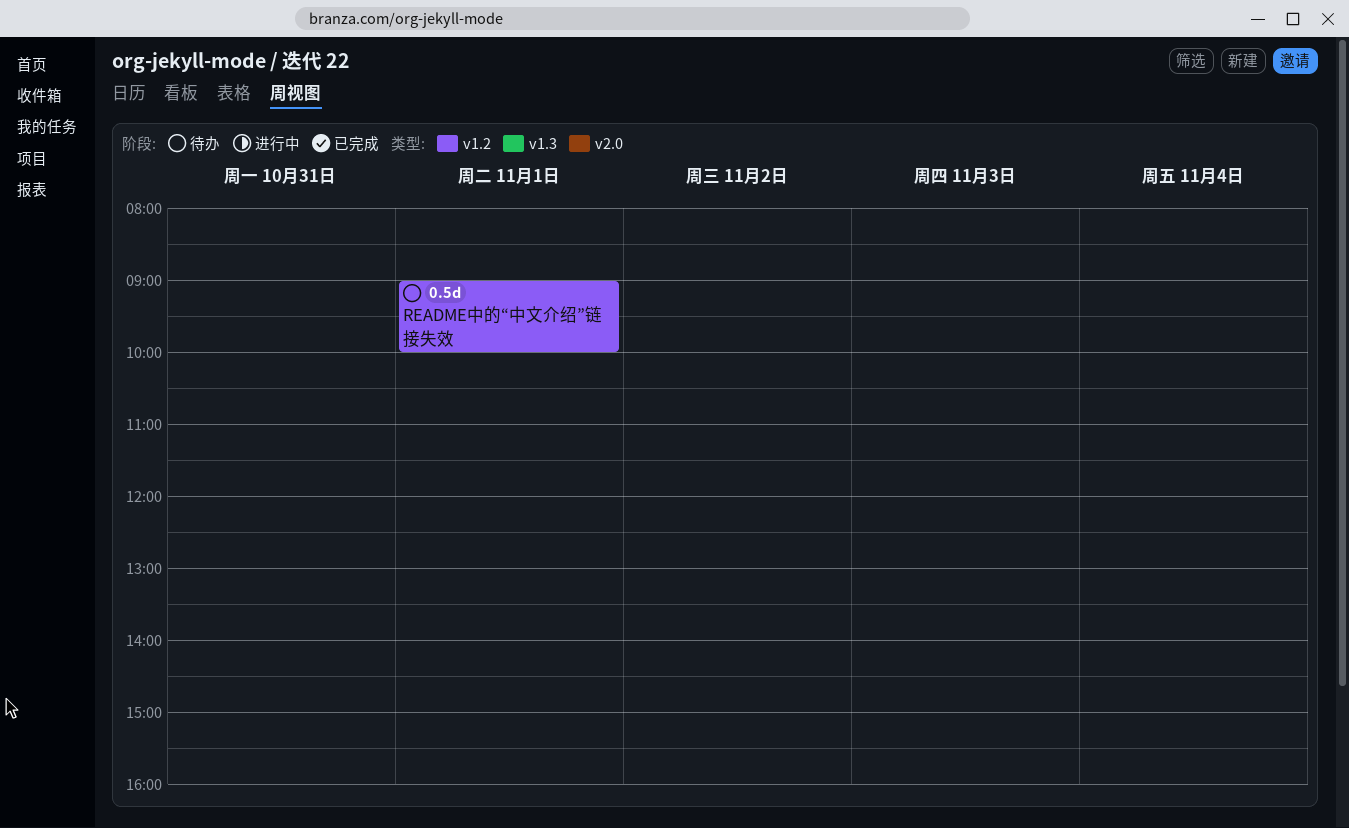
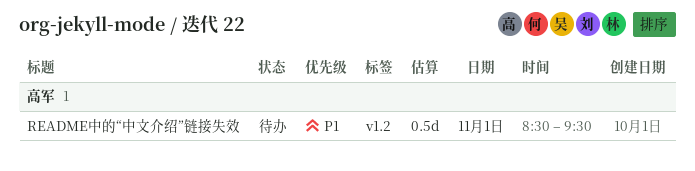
README中的“中文介绍”链接失效, begins: 09:00 -> 08:30
README中的“中文介绍”链接失效, ends: 10:00 -> 09:30

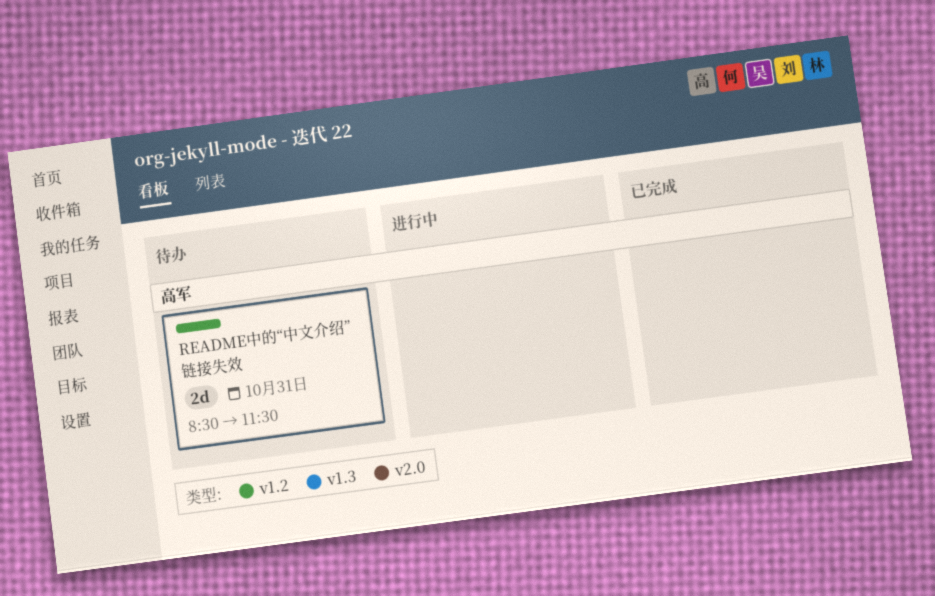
README中的“中文介绍”链接失效, estimate: 0.5d -> 2d
README中的“中文介绍”链接失效, day: Nov 1 -> Oct 31
README中的“中文介绍”链接失效, ends: 09:30 -> 11:30

